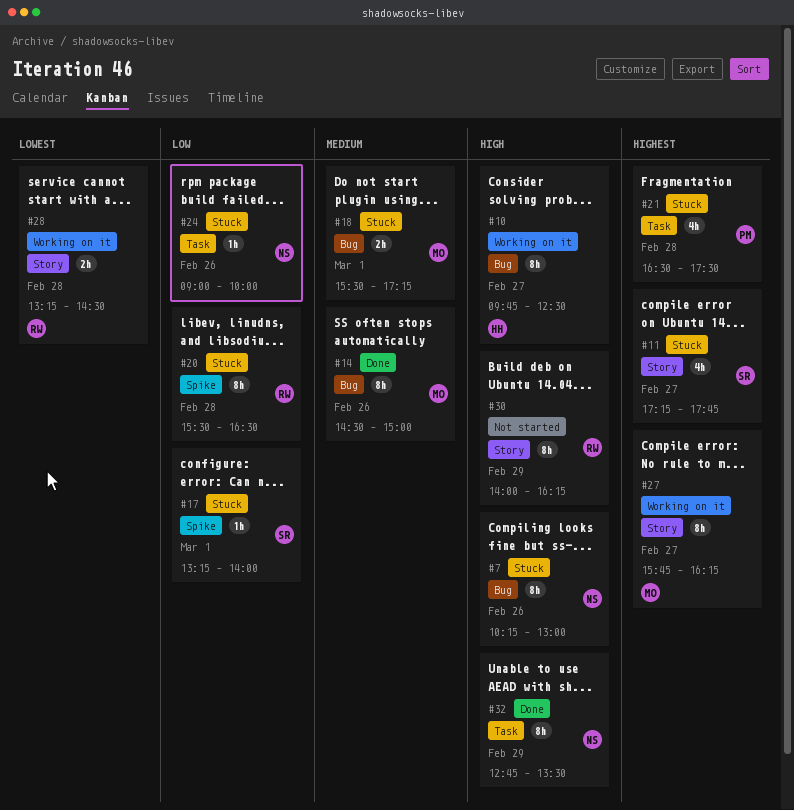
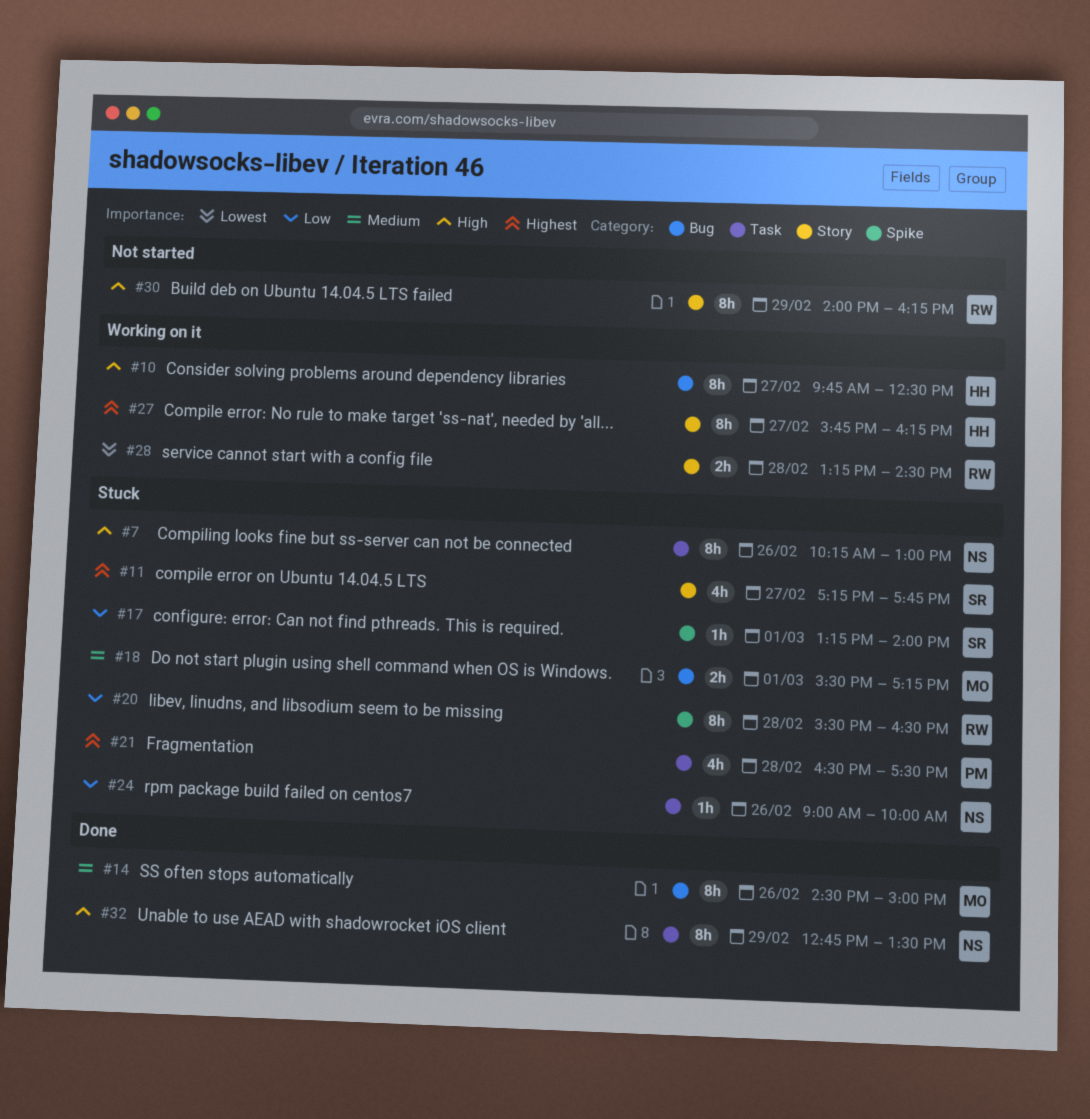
#7, label: Bug -> Task
#27, owner: MO -> HH

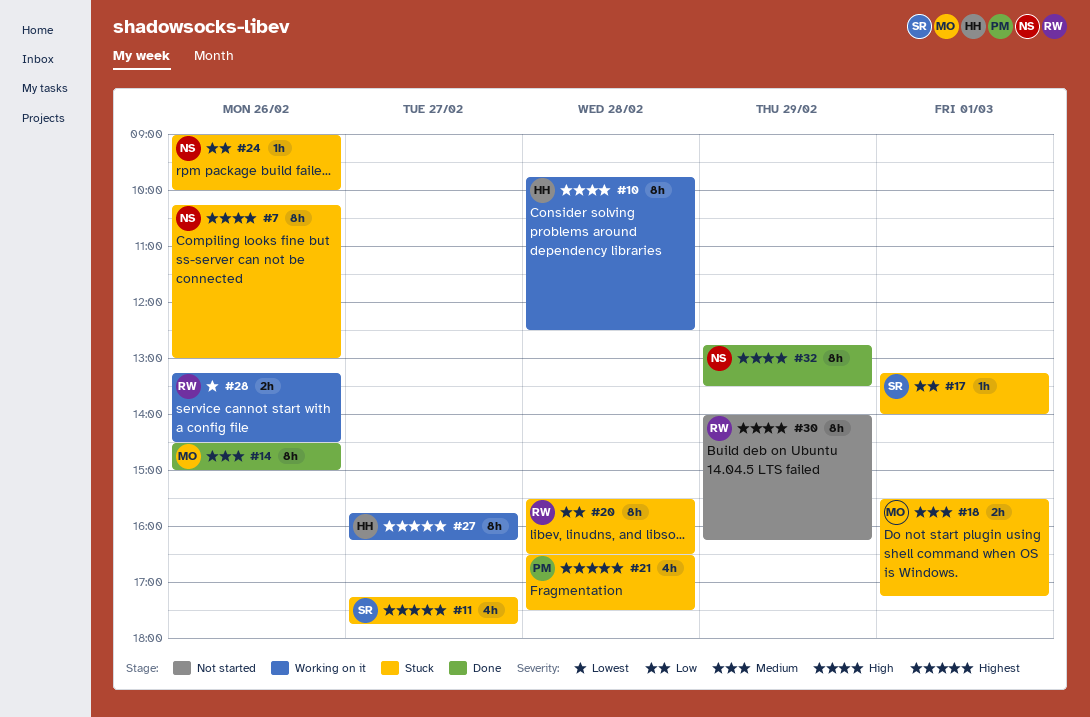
#10, day: Feb 27 -> Feb 28
#28, day: Feb 28 -> Feb 26

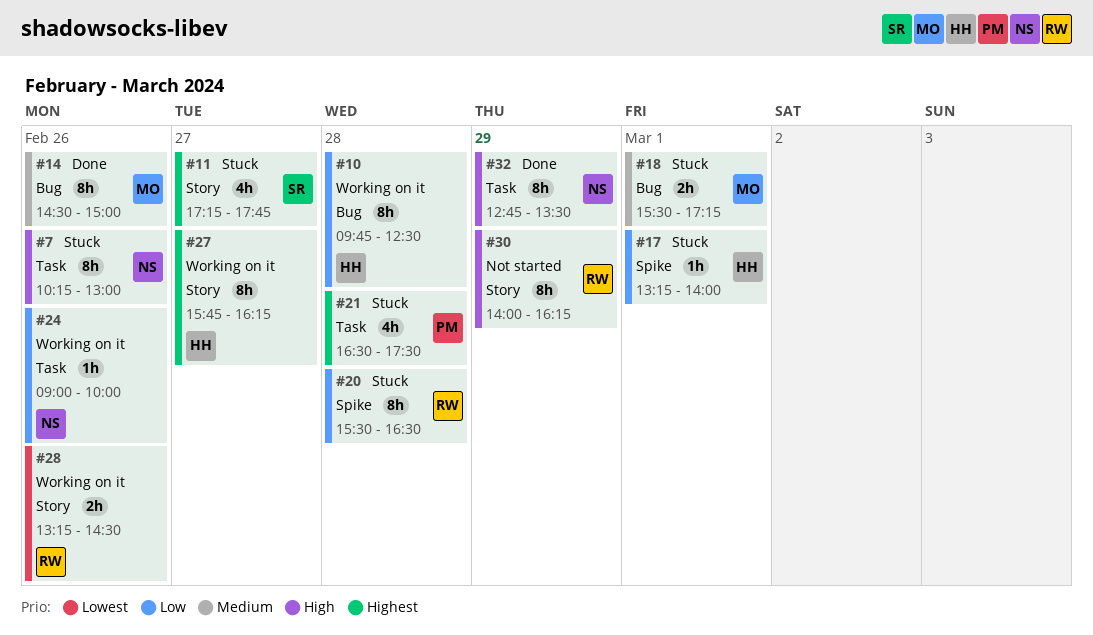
#10, priority: High -> Low
#17, owner: SR -> HH
#24, status: Stuck -> Working on it

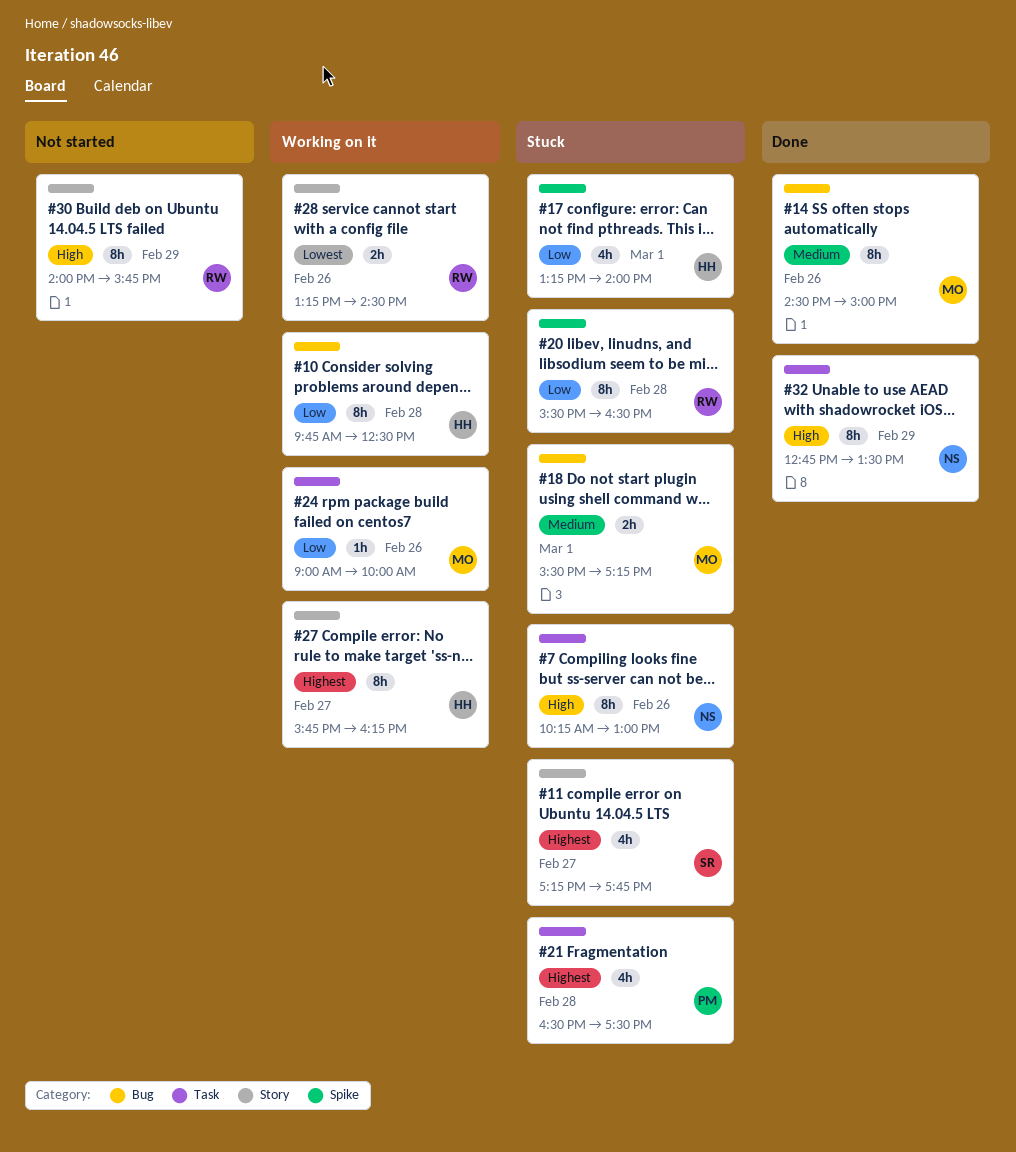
#17, estimate: 1h -> 4h
#24, owner: NS -> MO
#30, ends: 16:15 -> 15:45

